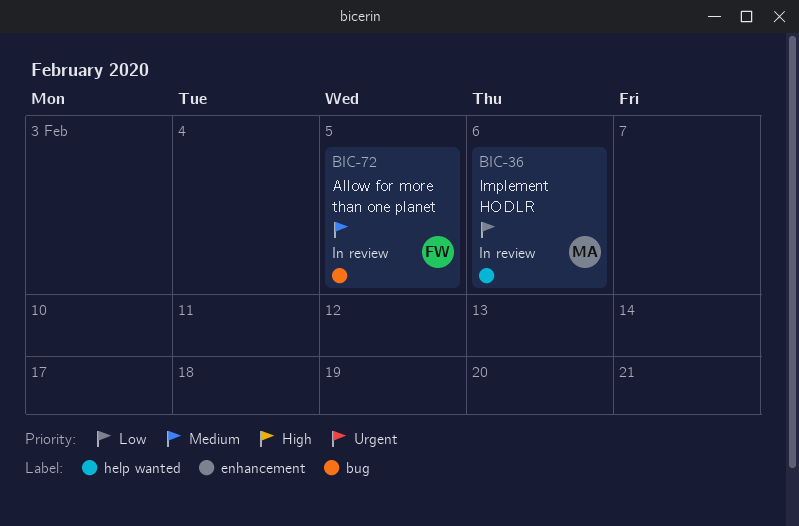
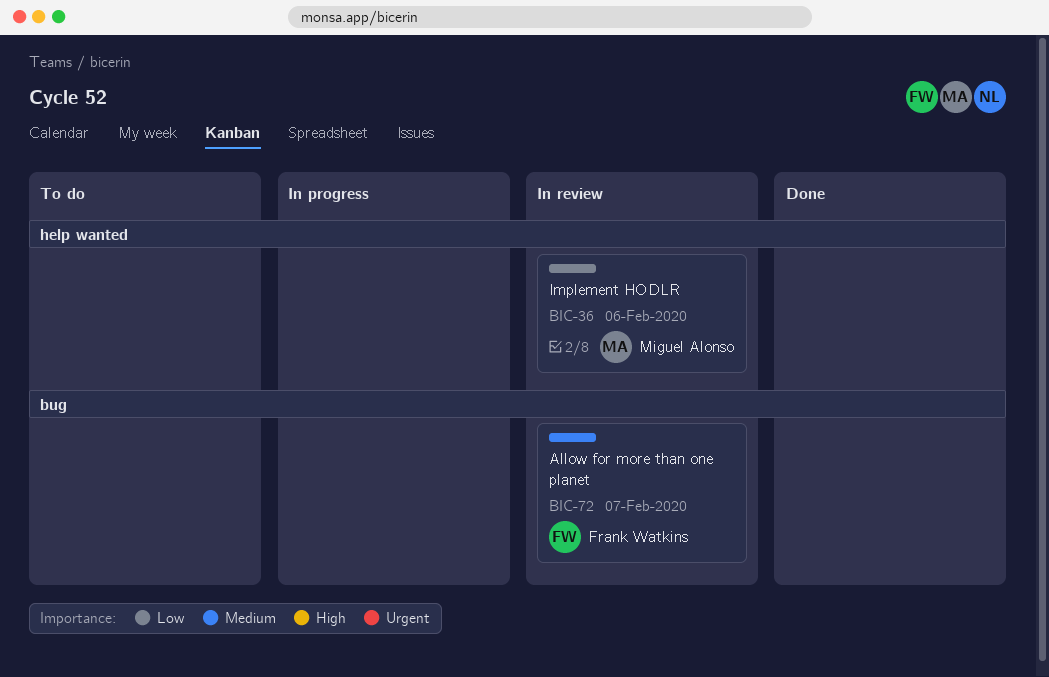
BIC-72, due: Feb 5 -> Feb 7

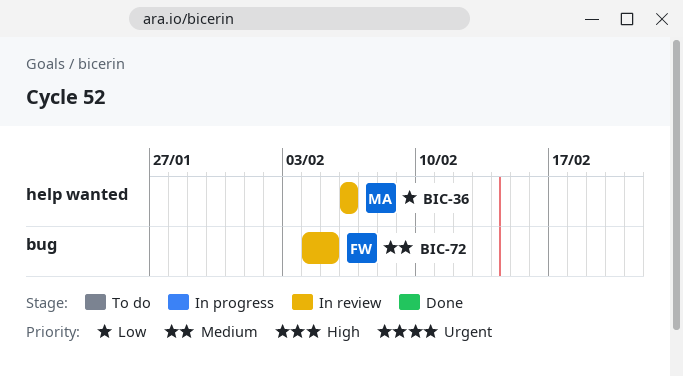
BIC-72, due: Feb 7 -> Feb 5

